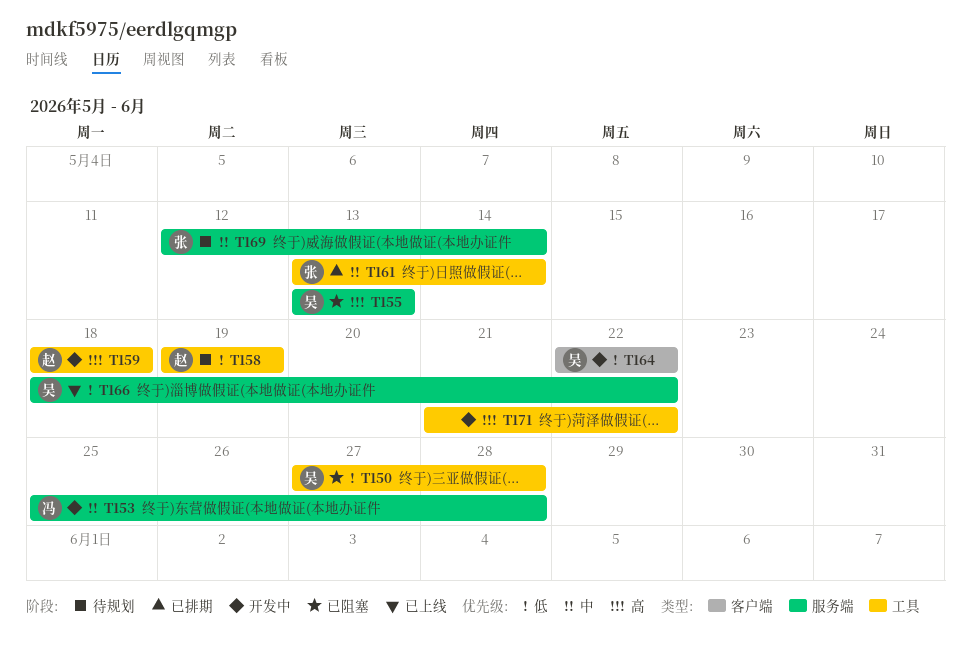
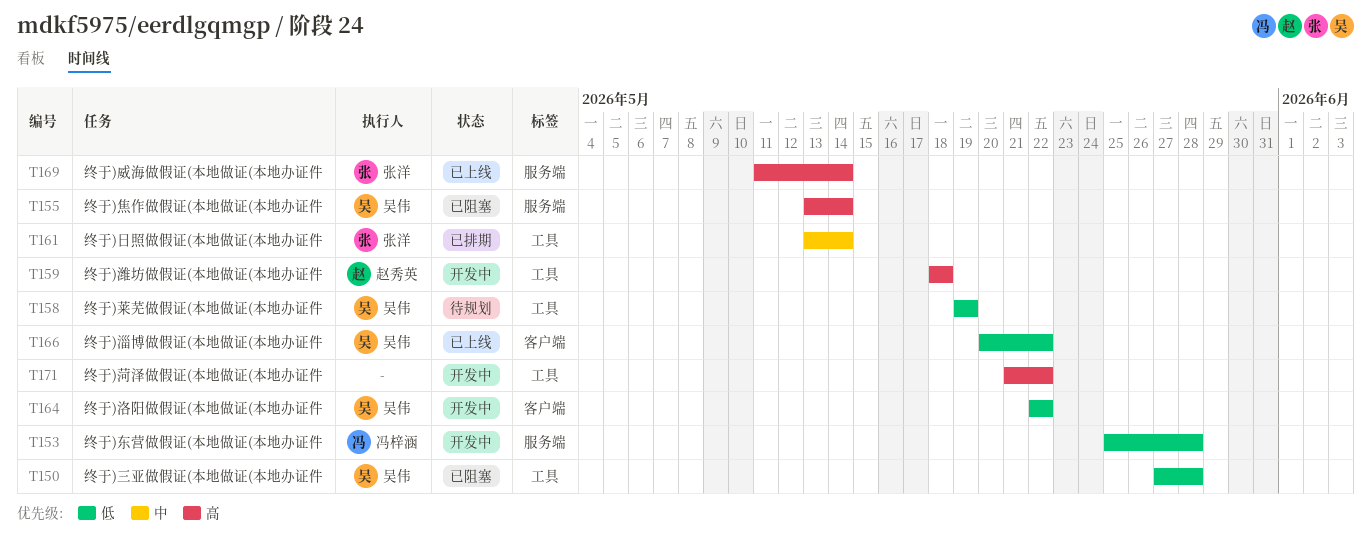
T153, priority: 中 -> 低
T155, due: May 13 -> May 14
T158, owner: 赵秀英 -> 吴伟
T166, label: 服务端 -> 客户端
T166, start: May 18 -> May 20
T169, status: 待规划 -> 已上线
T169, priority: 中 -> 高
T169, start: May 12 -> May 11

